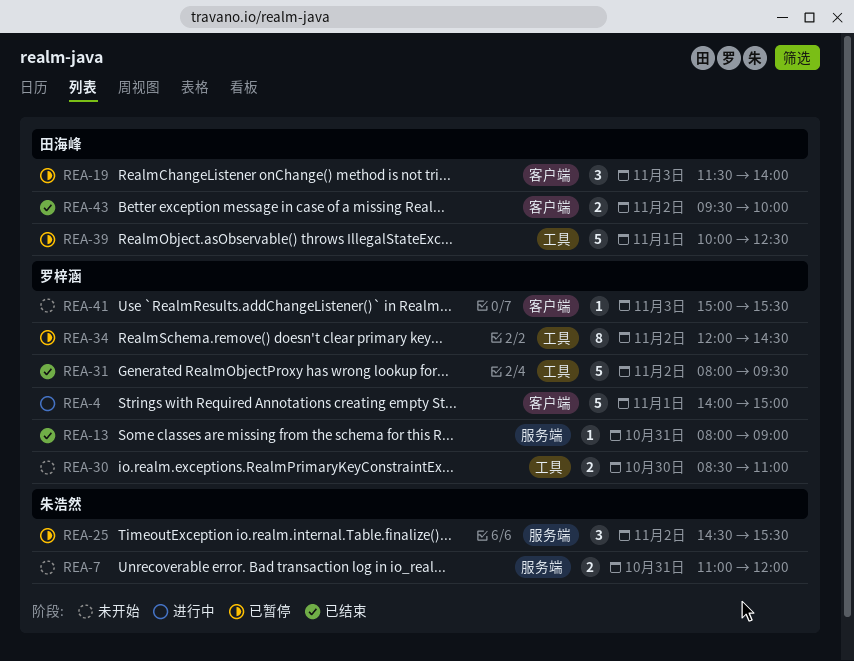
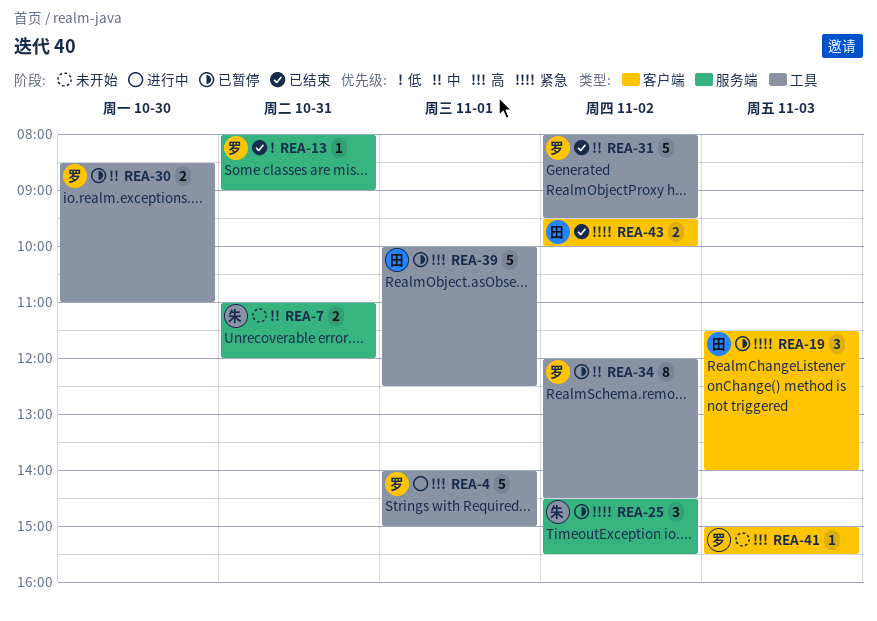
REA-4, label: 客户端 -> 工具
REA-30, status: 未开始 -> 已暂停

